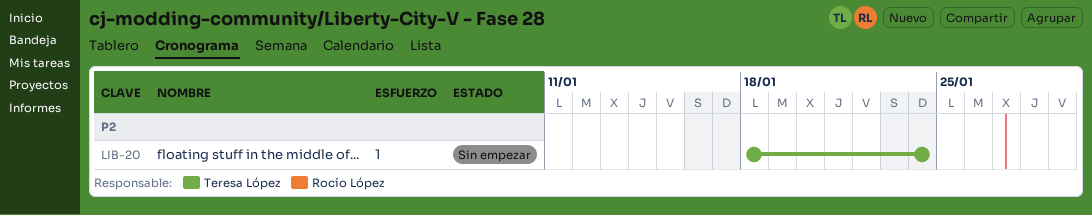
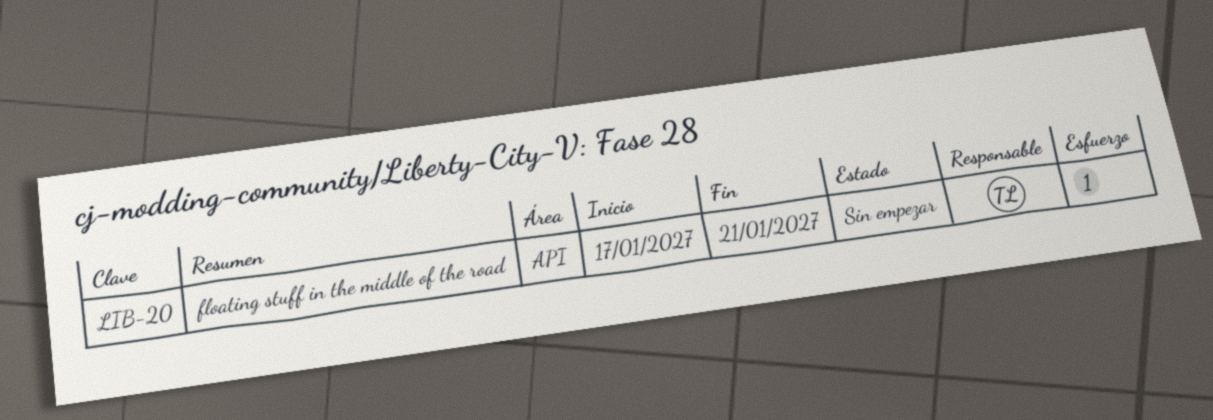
LIB-20, start: Jan 18 -> Jan 17
LIB-20, due: Jan 24 -> Jan 21

